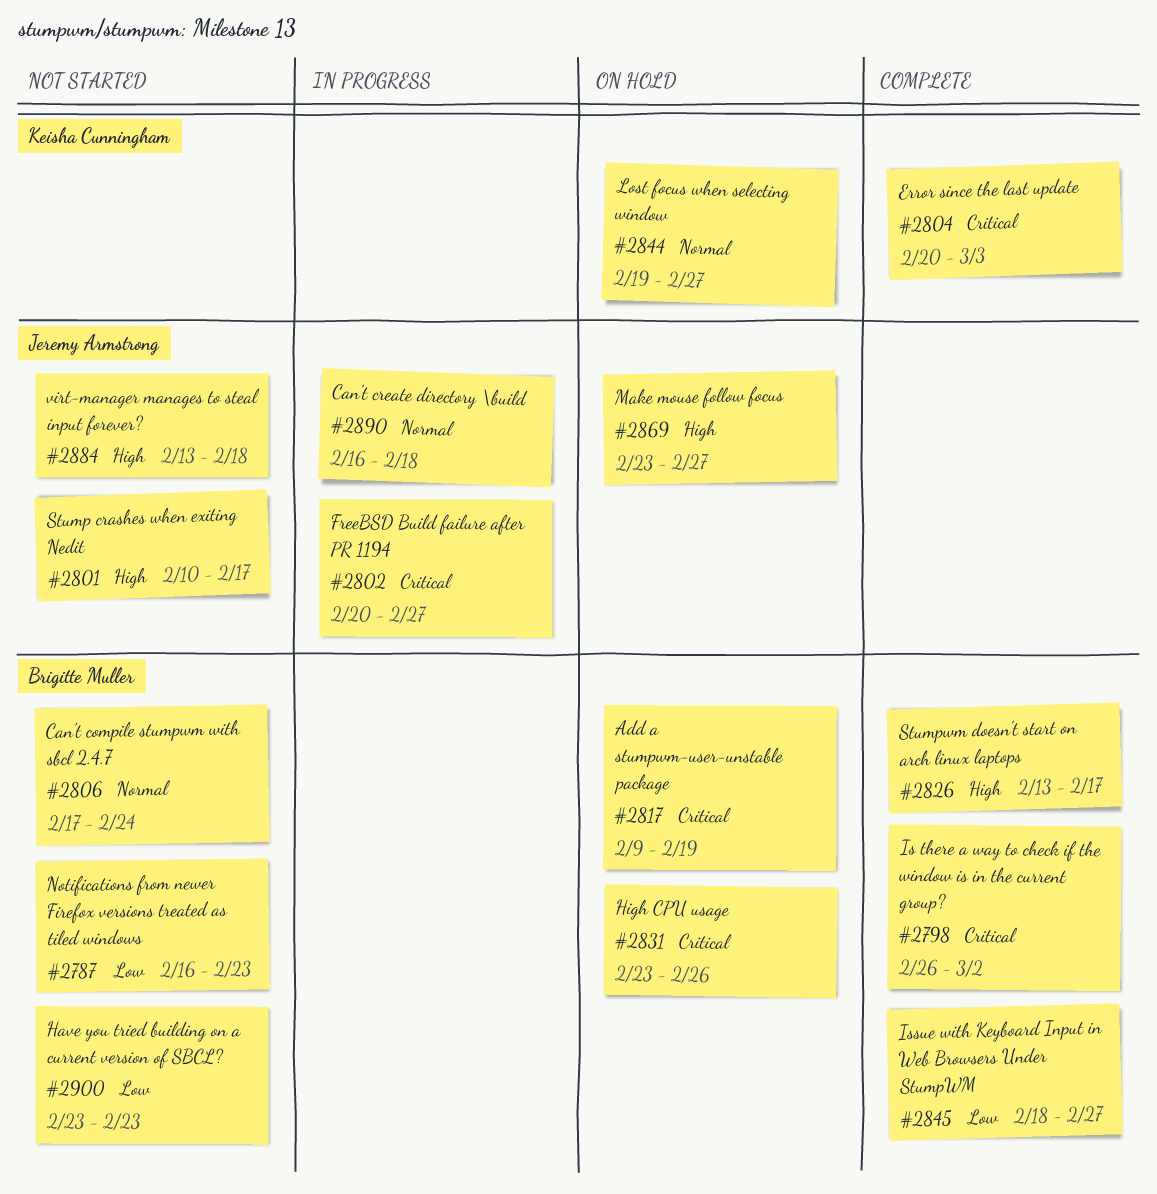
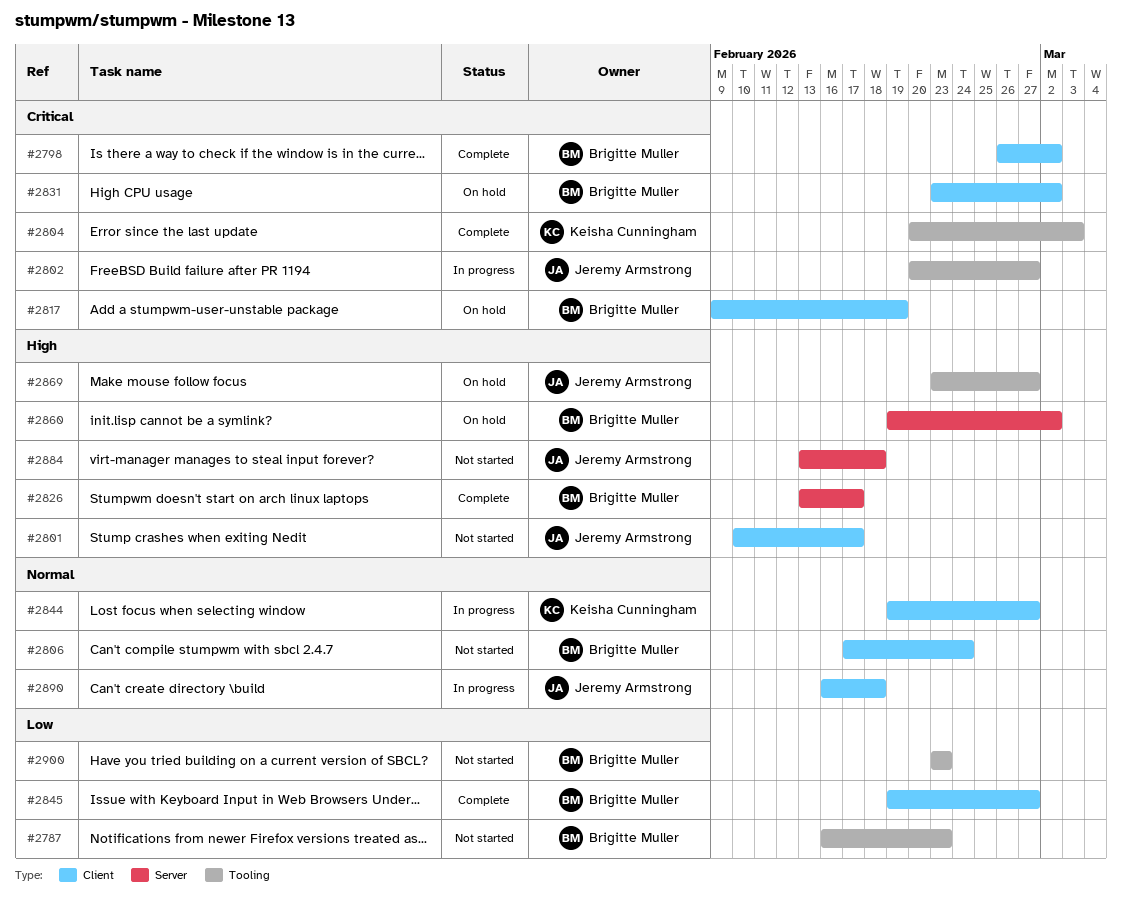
#2831, due: Feb 26 -> Mar 2
#2844, status: On hold -> In progress
#2845, start: Feb 18 -> Feb 19
#2860: none -> present

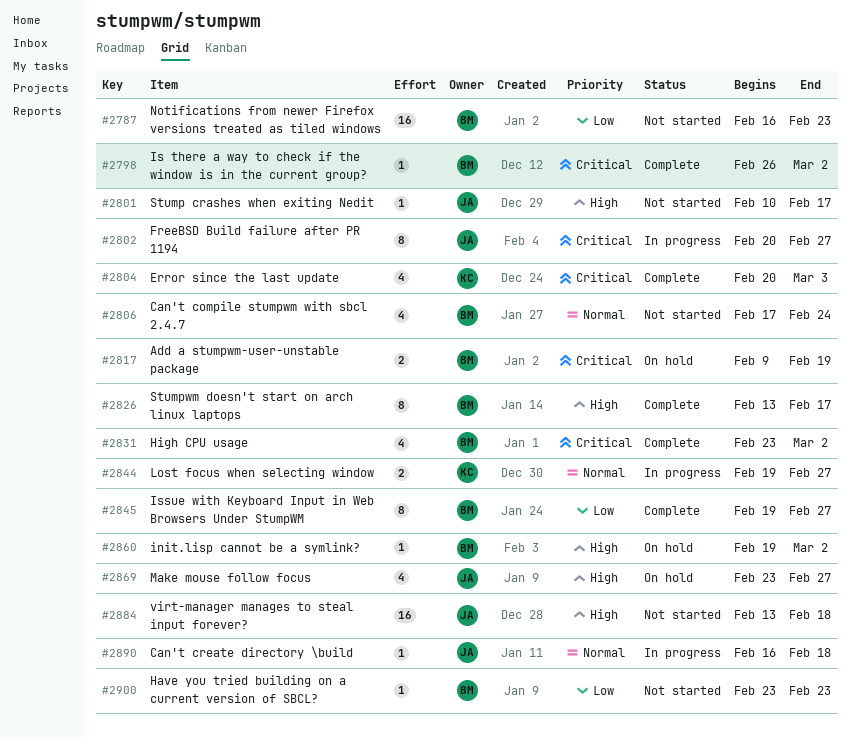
#2831, status: On hold -> Complete

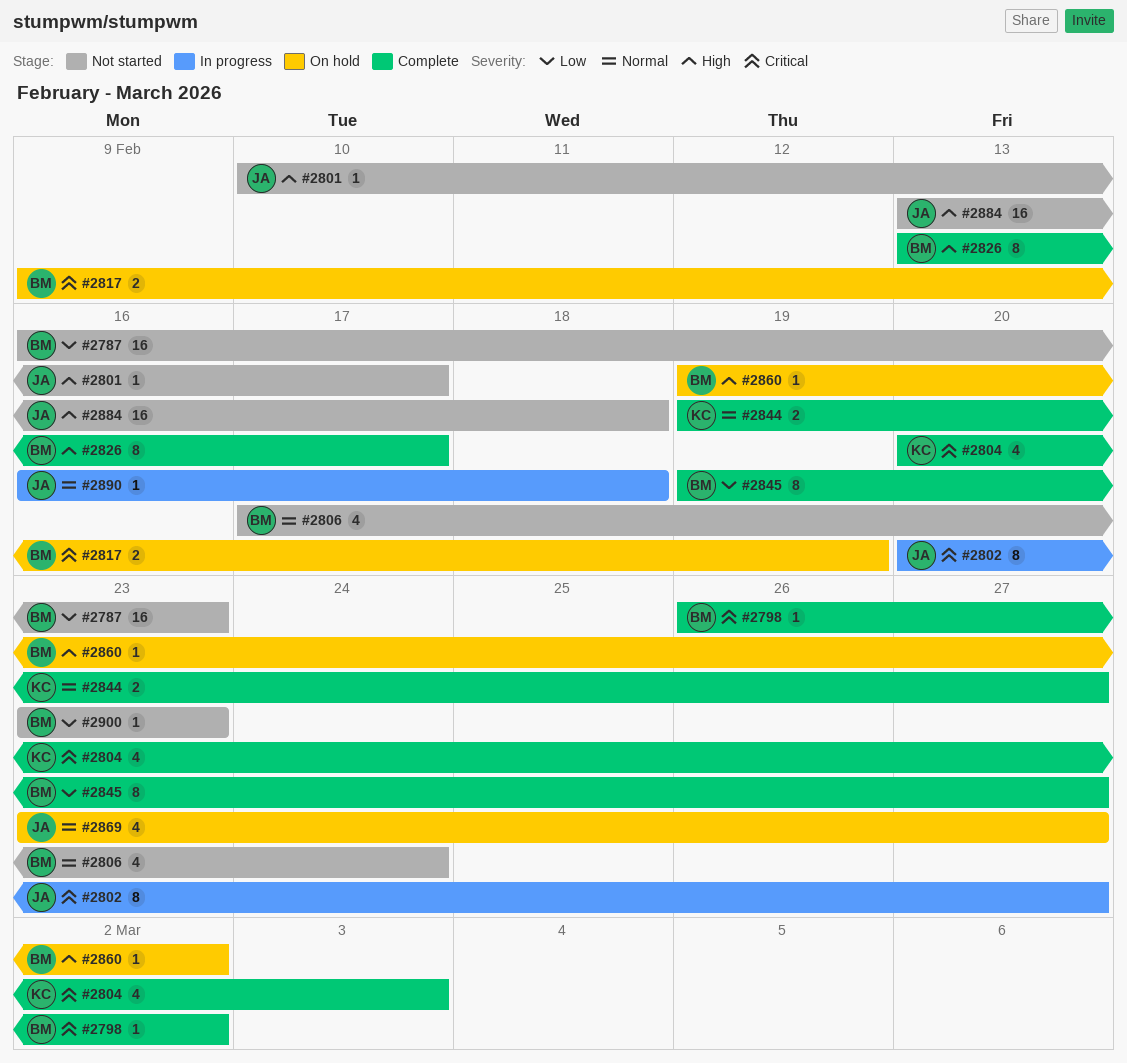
#2831: present -> none
#2844, status: In progress -> Complete
#2869, priority: High -> Normal

